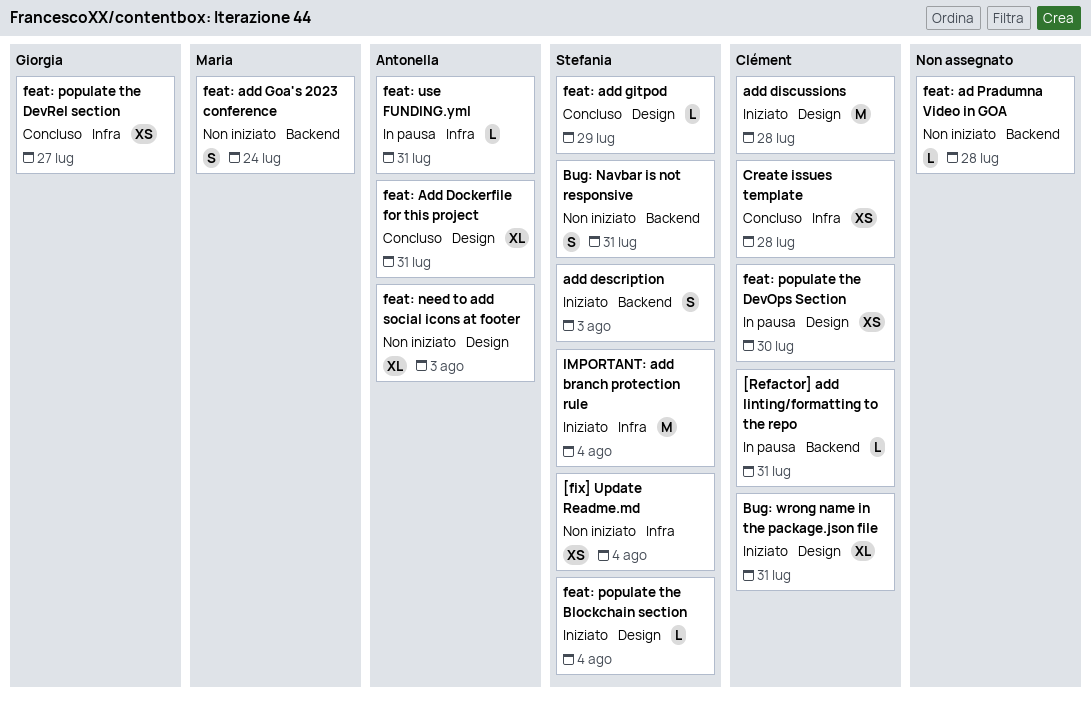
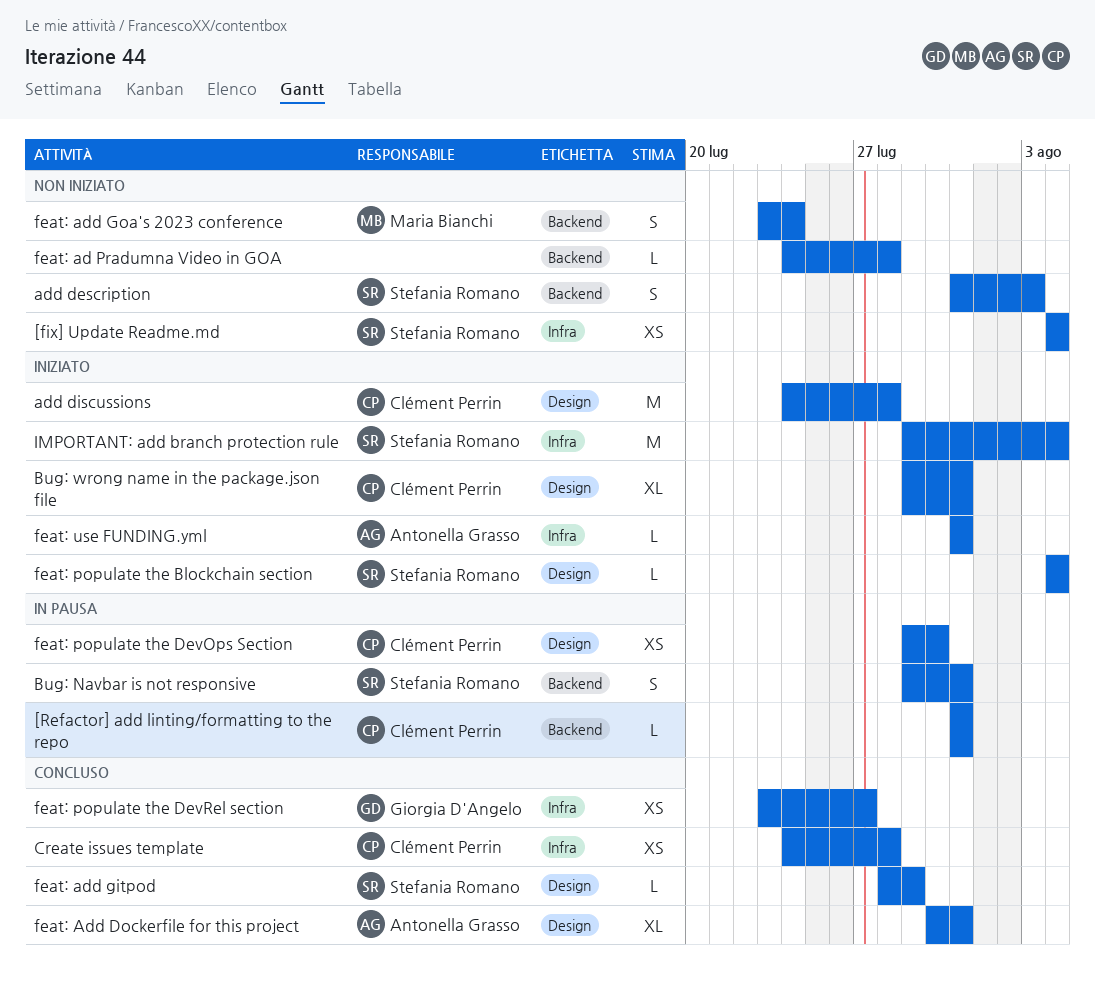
add description, status: Iniziato -> Non iniziato
Bug: Navbar is not responsive, status: Non iniziato -> In pausa
feat: need to add social icons at footer: present -> none
feat: use FUNDING.yml, status: In pausa -> Iniziato

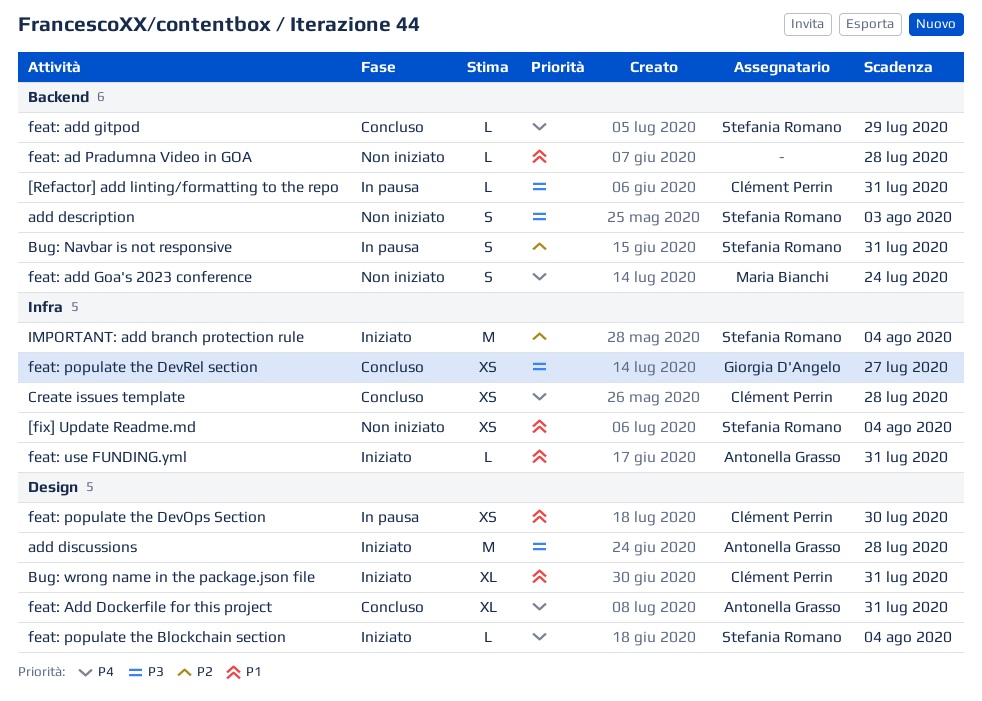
add discussions, owner: Clément Perrin -> Antonella Grasso
feat: add gitpod, label: Design -> Backend

